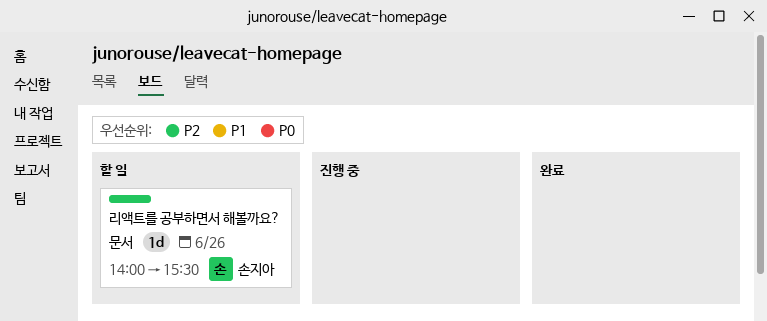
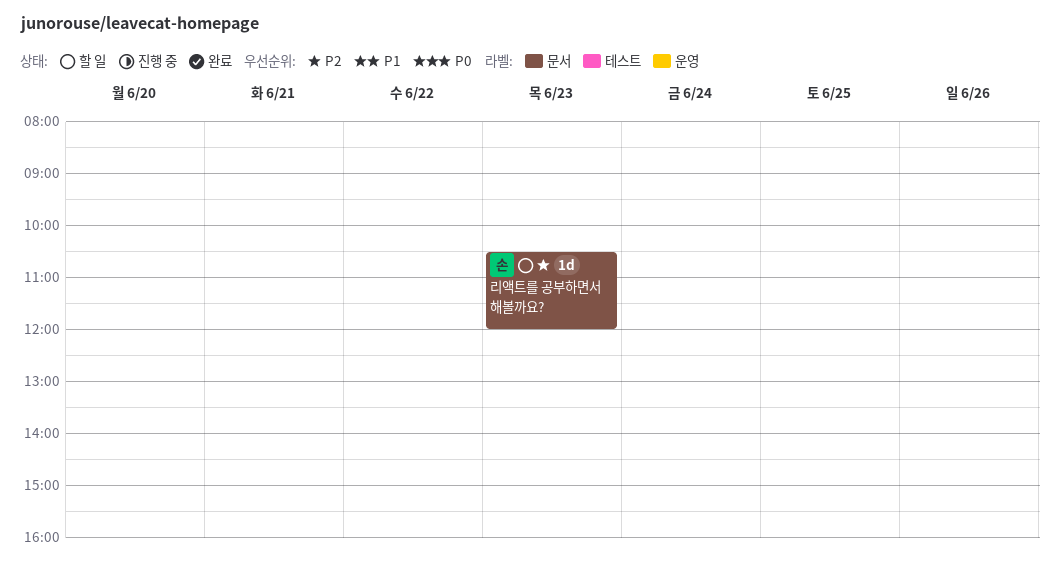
리액트를 공부하면서 해볼까요?, day: Jun 26 -> Jun 23
리액트를 공부하면서 해볼까요?, begins: 14:00 -> 10:30
리액트를 공부하면서 해볼까요?, ends: 15:30 -> 12:00

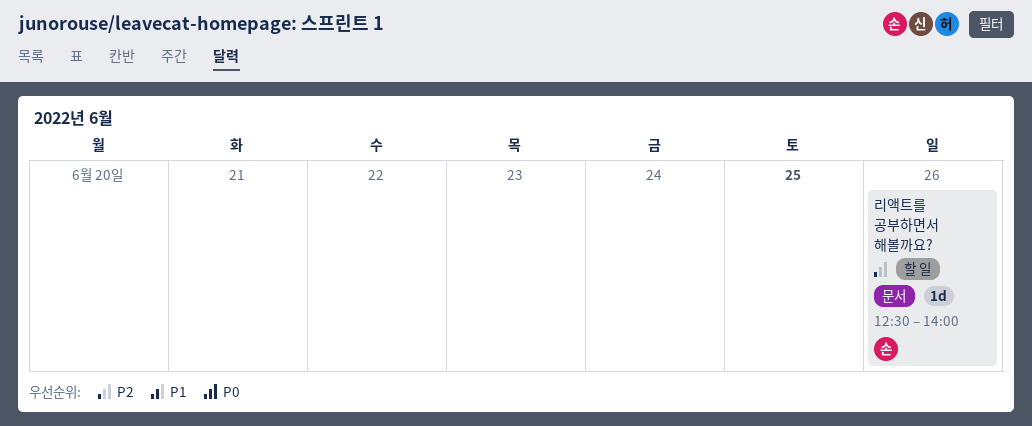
리액트를 공부하면서 해볼까요?, day: Jun 23 -> Jun 26
리액트를 공부하면서 해볼까요?, begins: 10:30 -> 12:30
리액트를 공부하면서 해볼까요?, ends: 12:00 -> 14:00

